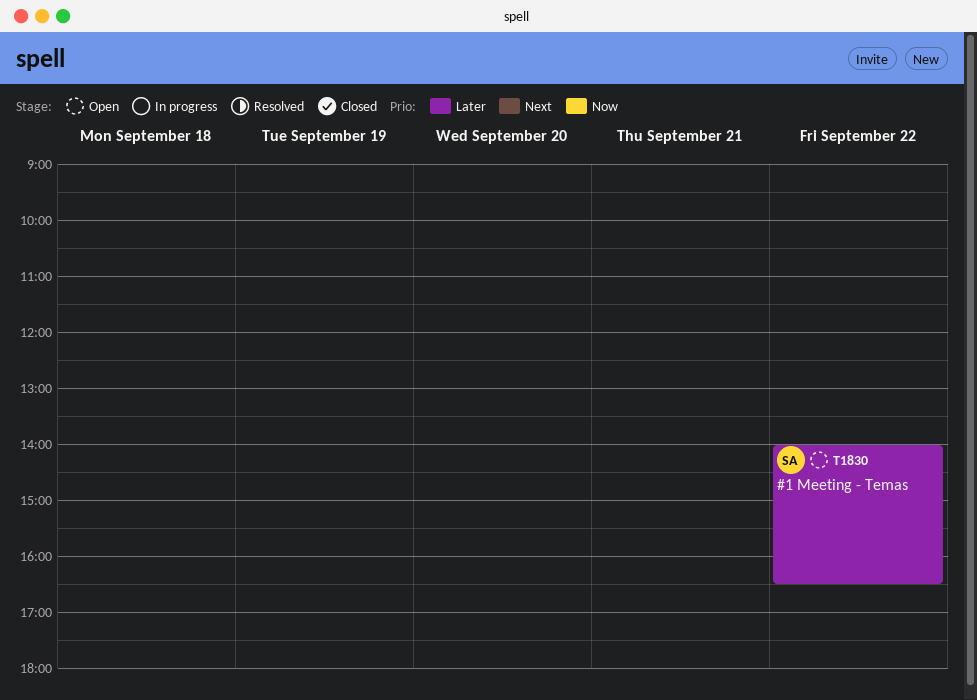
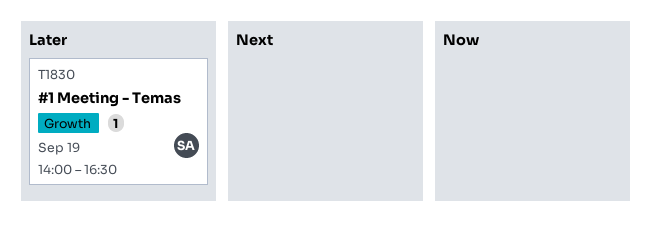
T1830, day: Sep 22 -> Sep 19

